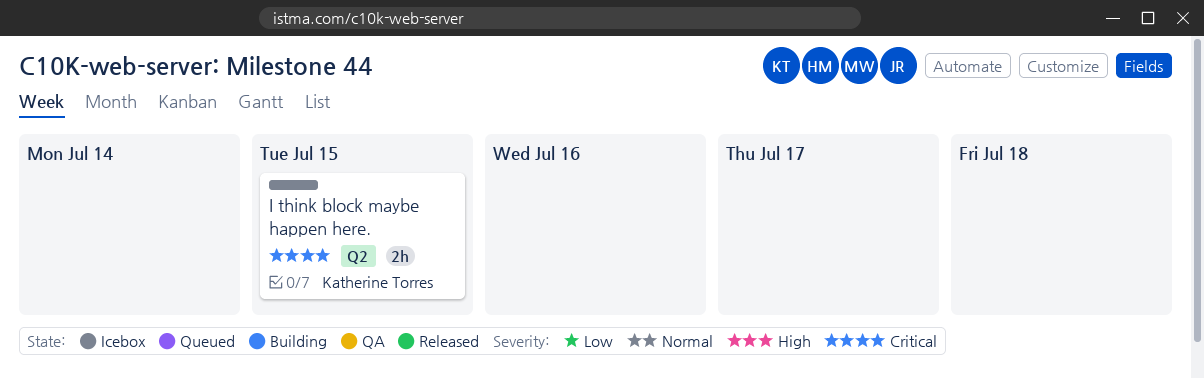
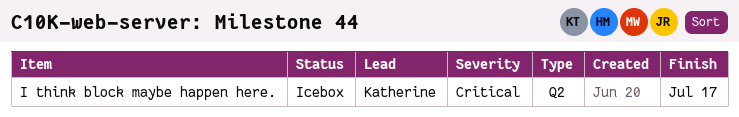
I think block maybe happen here., due: Jul 15 -> Jul 17

